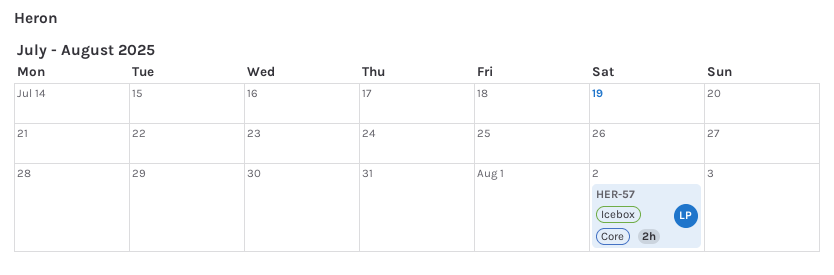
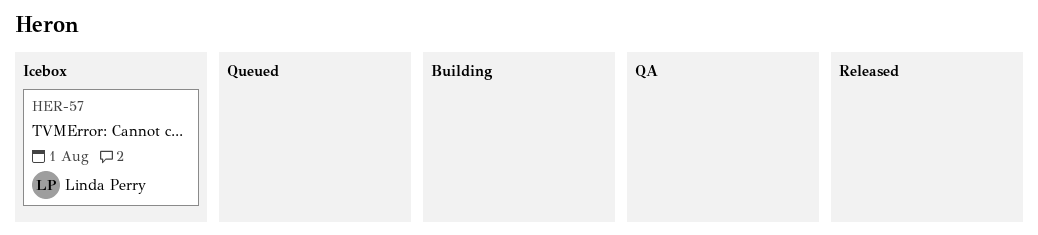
HER-57, due: Aug 2 -> Aug 1

